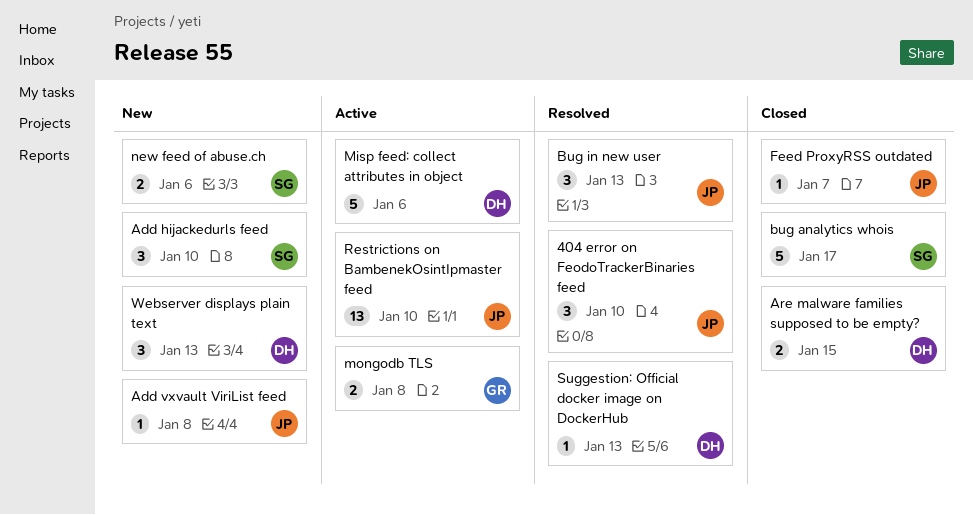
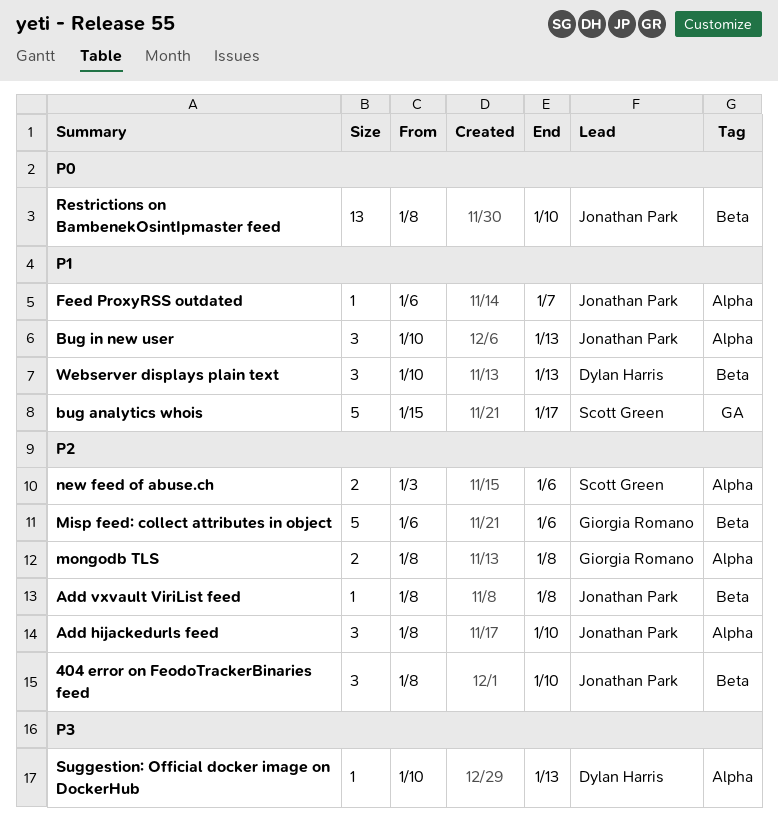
Add hijackedurls feed, owner: Scott Green -> Jonathan Park
Are malware families supposed to be empty?: present -> none
Misp feed: collect attributes in object, owner: Dylan Harris -> Giorgia Romano

